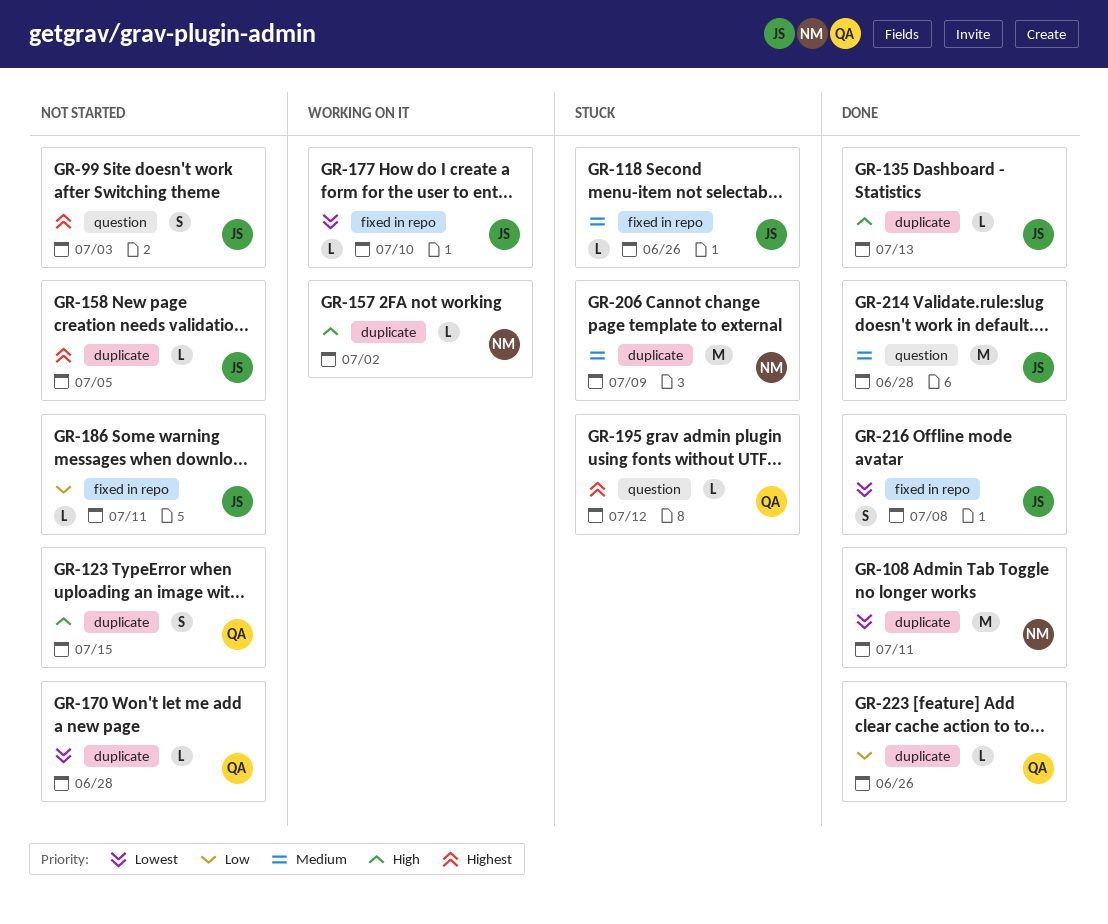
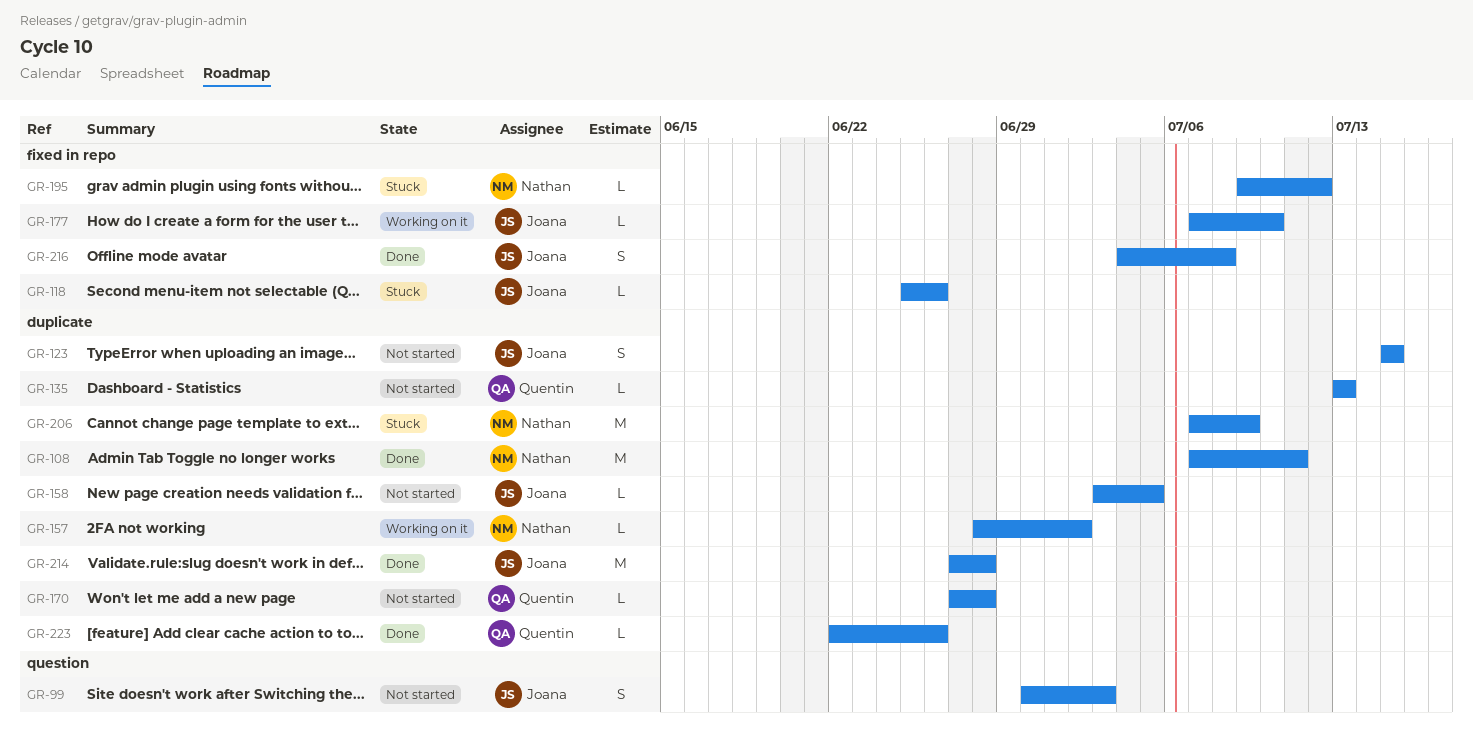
GR-123, owner: Quentin -> Joana
GR-135, status: Done -> Not started
GR-135, owner: Joana -> Quentin
GR-186: present -> none
GR-195, owner: Quentin -> Nathan
GR-195, label: question -> fixed in repo
GR-214, label: question -> duplicate

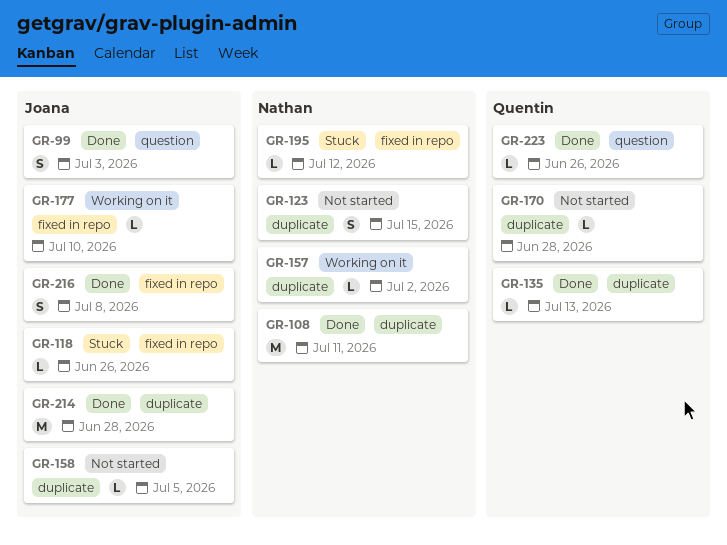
GR-99, status: Not started -> Done
GR-123, owner: Joana -> Nathan
GR-135, status: Not started -> Done
GR-206: present -> none
GR-223, label: duplicate -> question

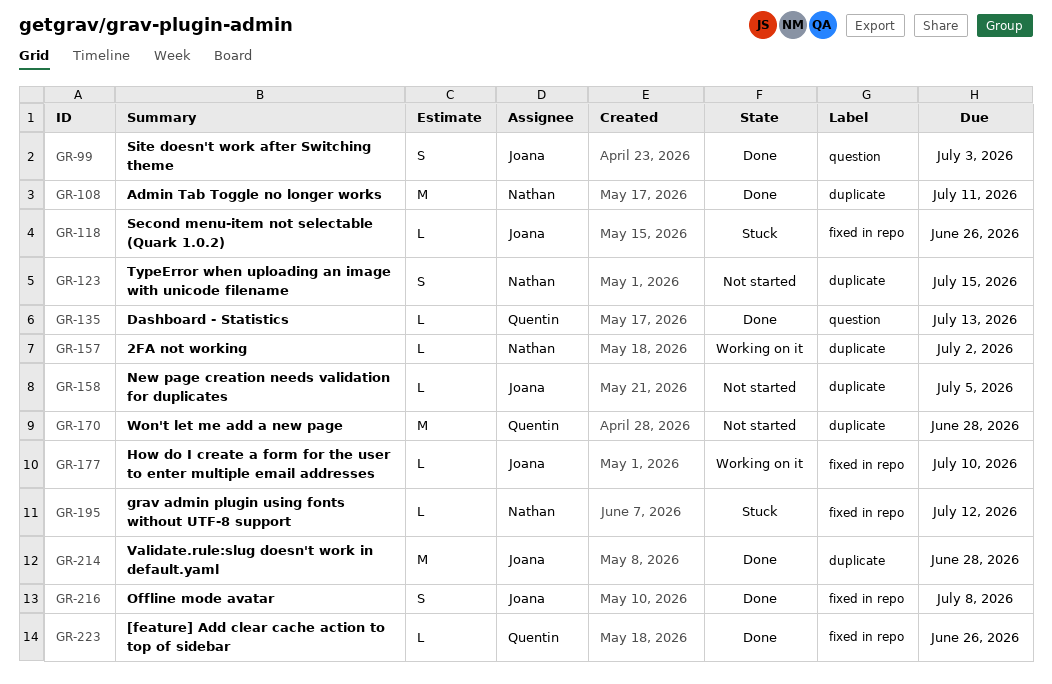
GR-135, label: duplicate -> question
GR-170, estimate: L -> M
GR-223, label: question -> fixed in repo

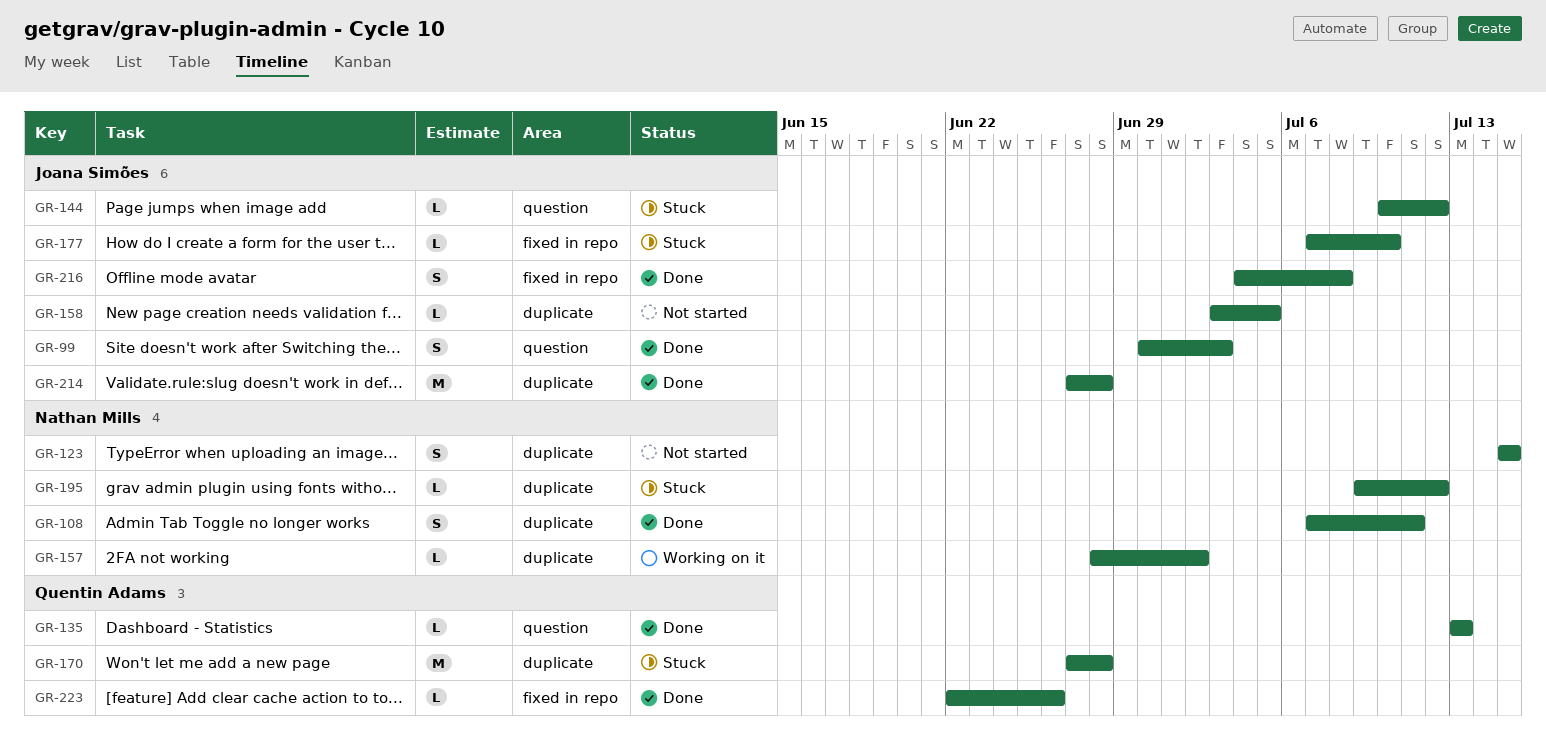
GR-108, estimate: M -> S
GR-118: present -> none
GR-144: none -> present
GR-170, status: Not started -> Stuck
GR-177, status: Working on it -> Stuck
GR-195, label: fixed in repo -> duplicate

